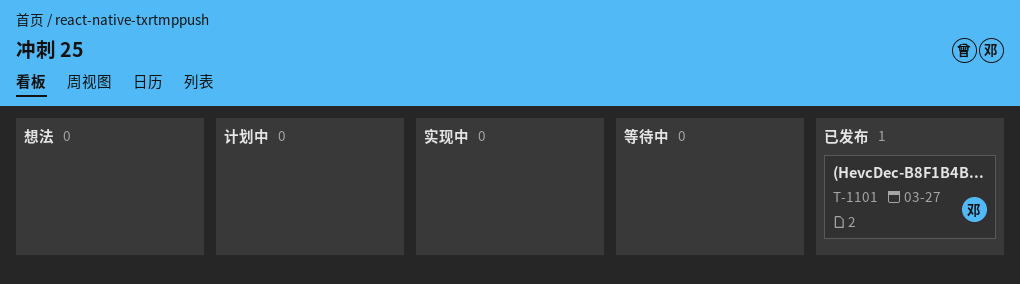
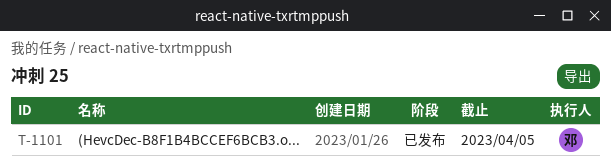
T-1101, due: Mar 27 -> Apr 5

